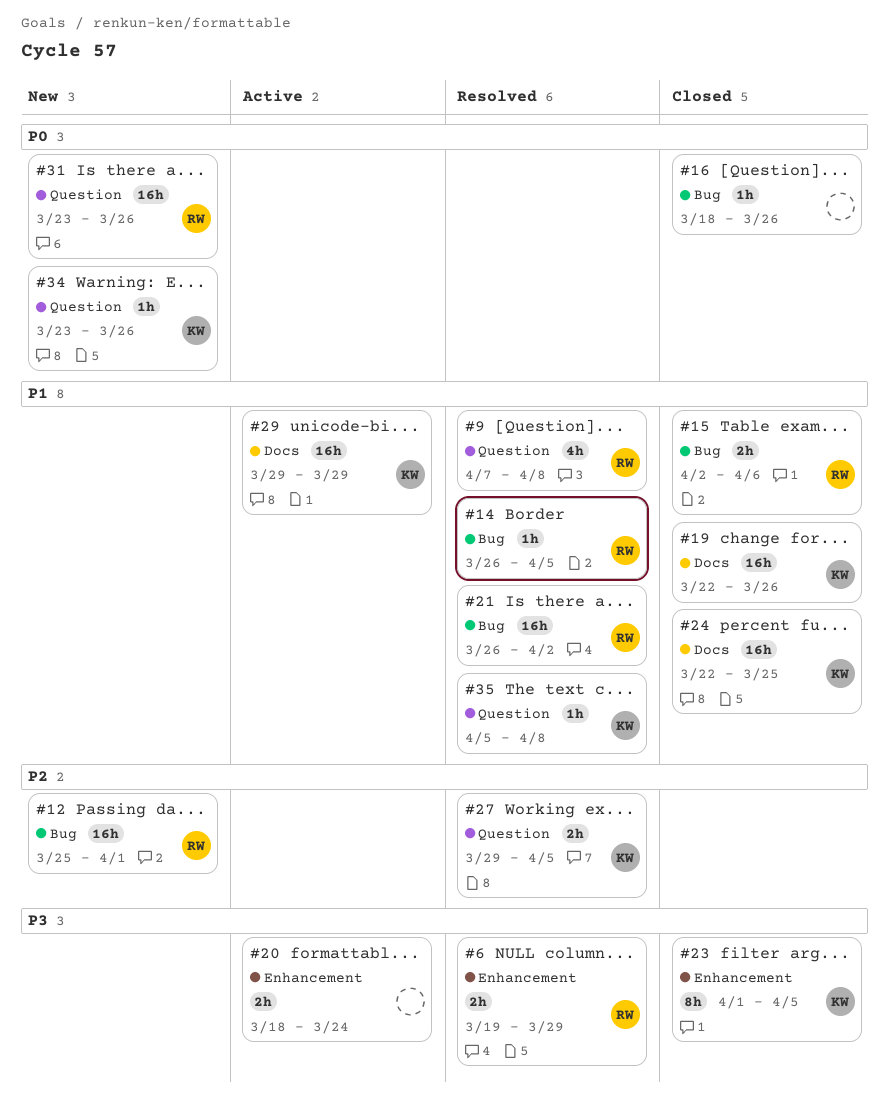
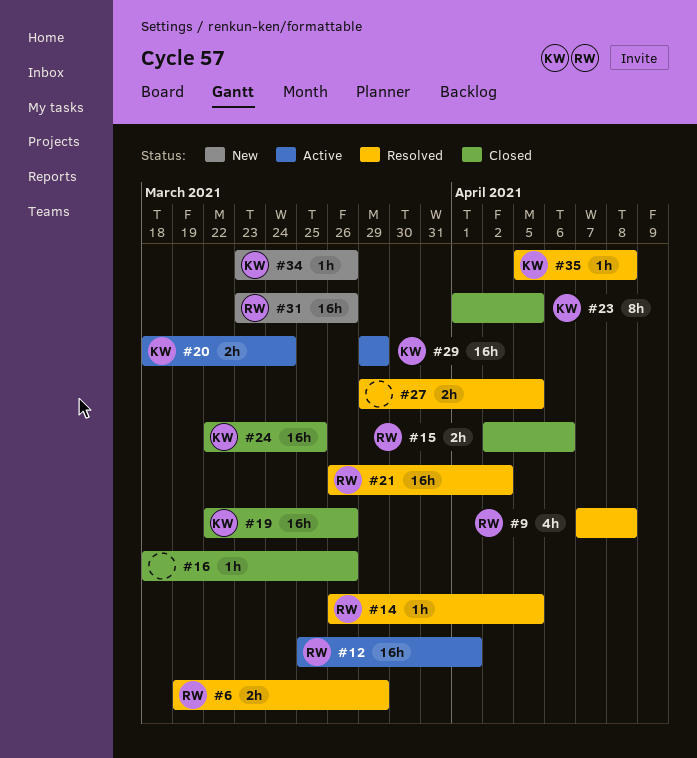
#12, status: New -> Active
#20, owner: none -> KW
#27, owner: KW -> none

